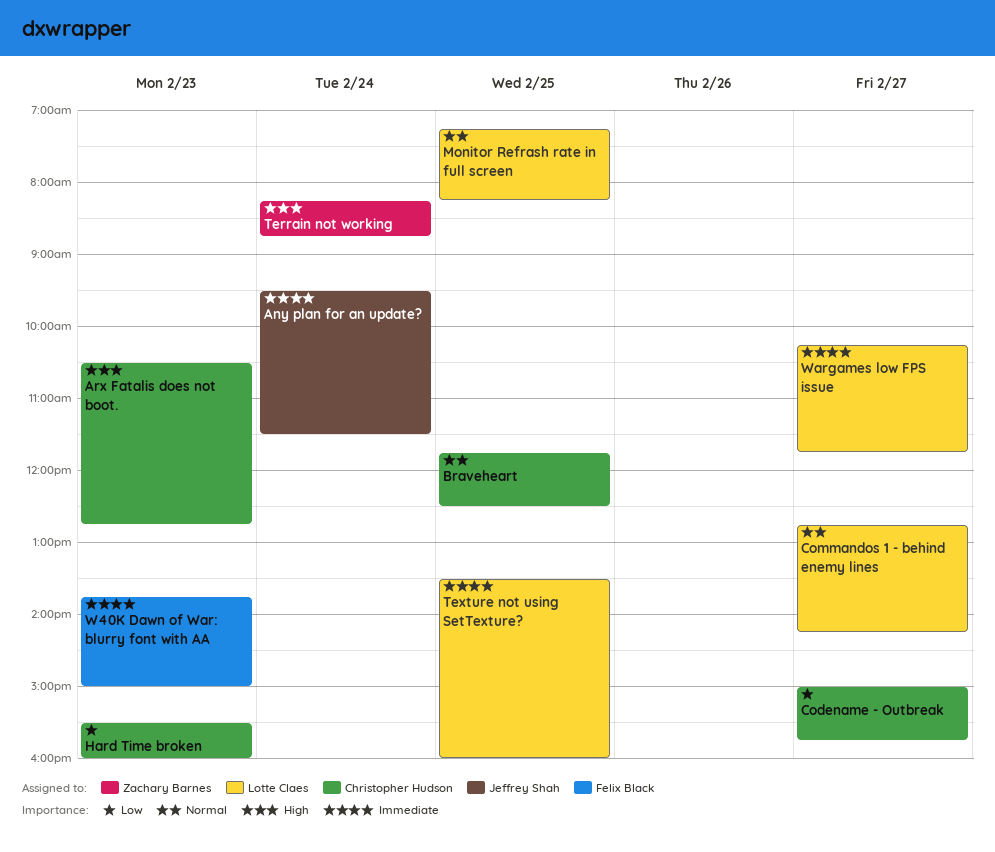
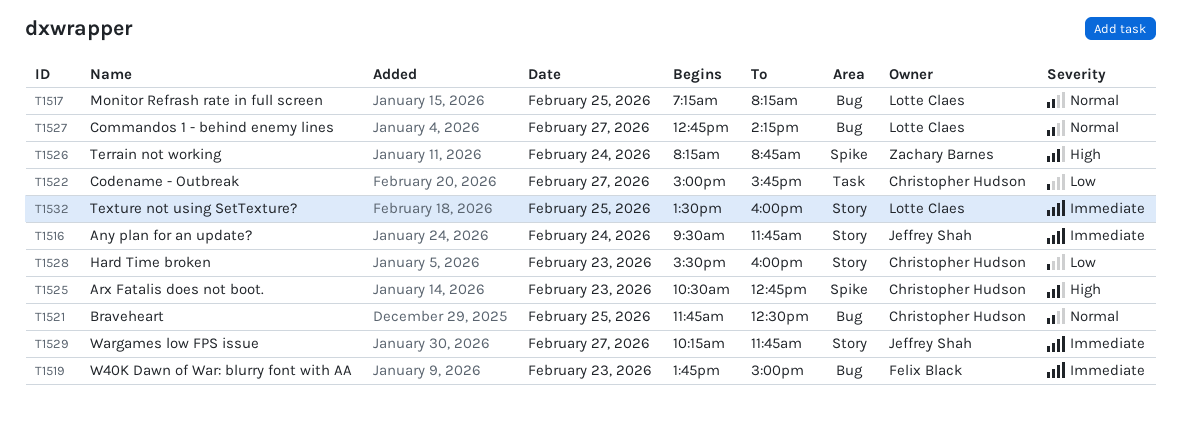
Any plan for an update?, ends: 11:30 -> 11:45
Wargames low FPS issue, owner: Lotte Claes -> Jeffrey Shah

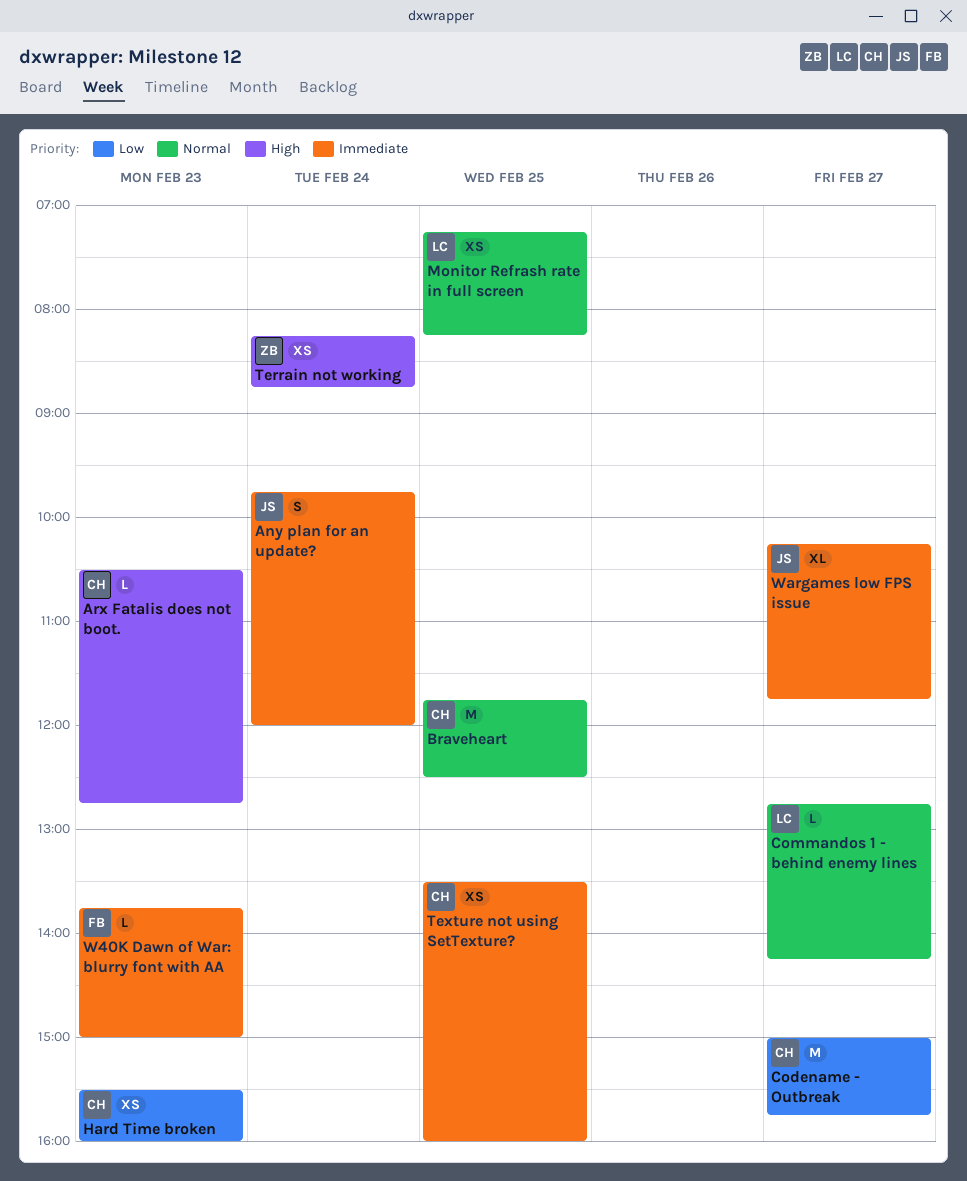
Any plan for an update?, begins: 09:30 -> 09:45
Any plan for an update?, ends: 11:45 -> 12:00
Texture not using SetTexture?, owner: Lotte Claes -> Christopher Hudson

